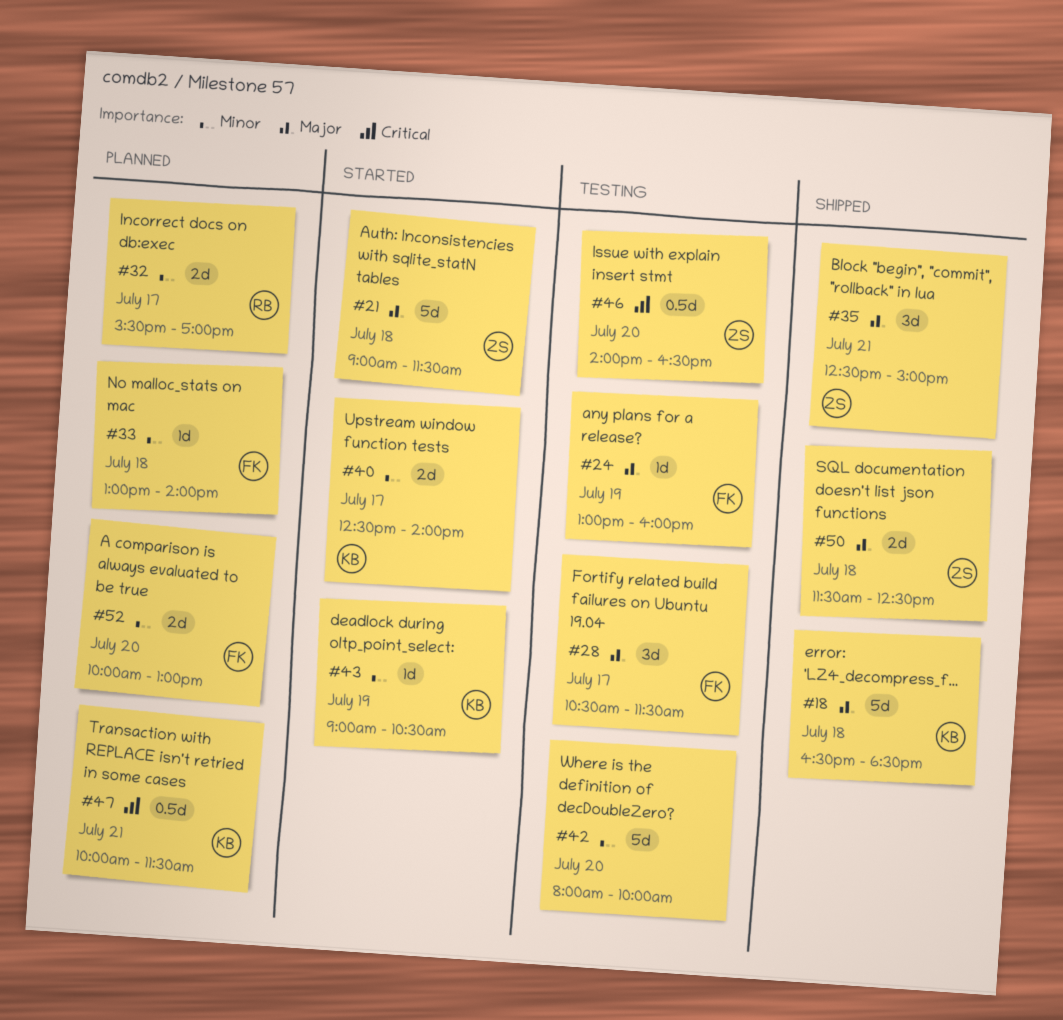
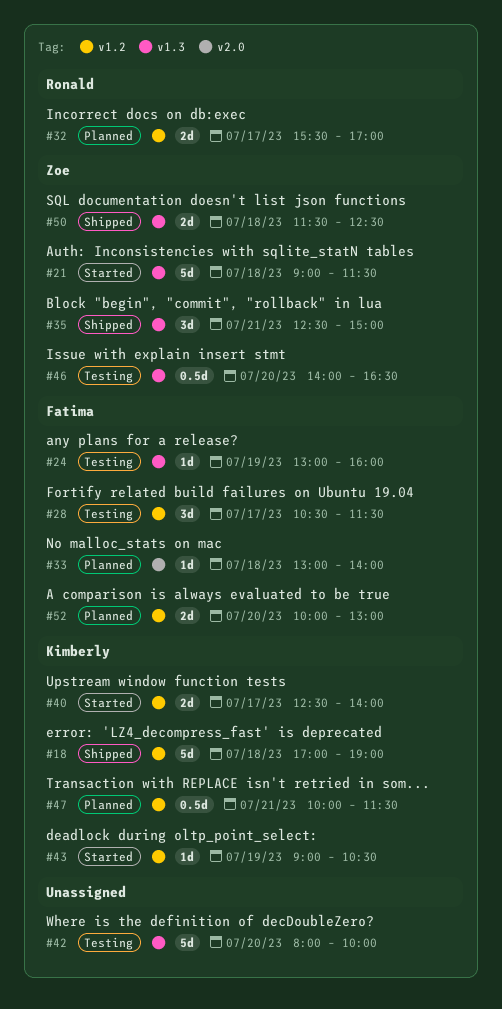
#18, begins: 16:30 -> 17:00
#18, ends: 18:30 -> 19:00

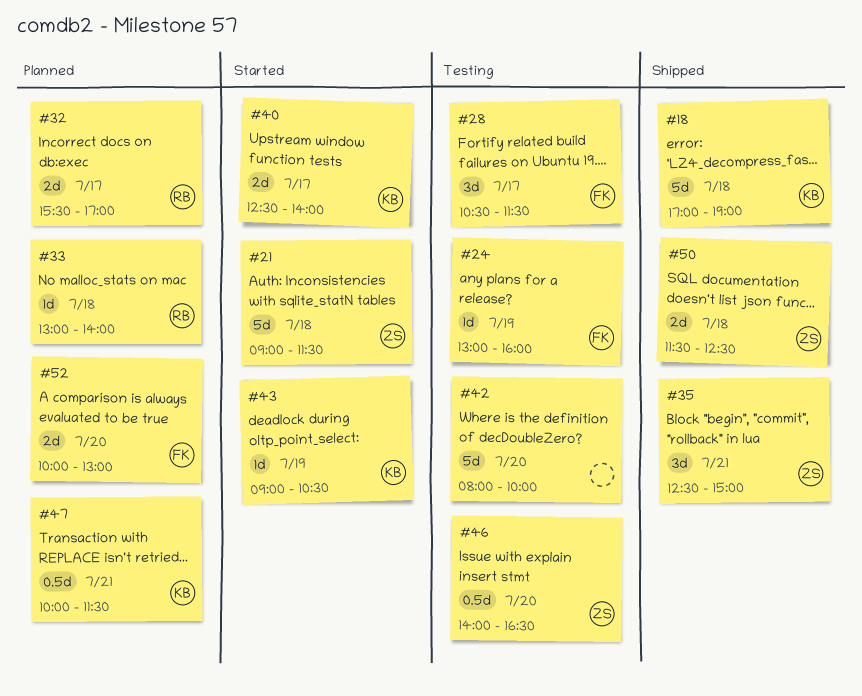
#33, owner: Fatima -> Ronald

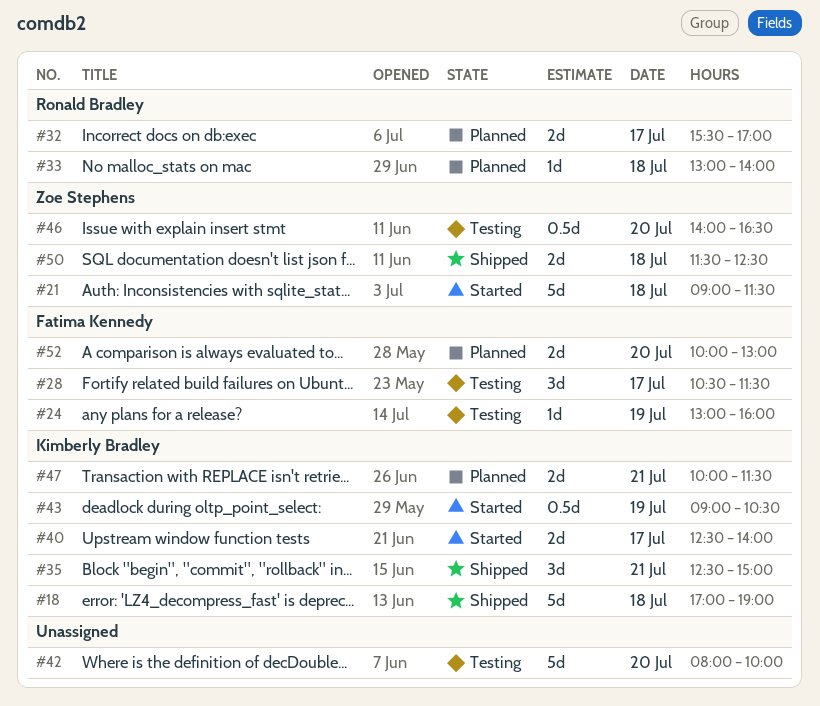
#35, owner: Zoe Stephens -> Kimberly Bradley
#43, estimate: 1d -> 0.5d
#47, estimate: 0.5d -> 2d

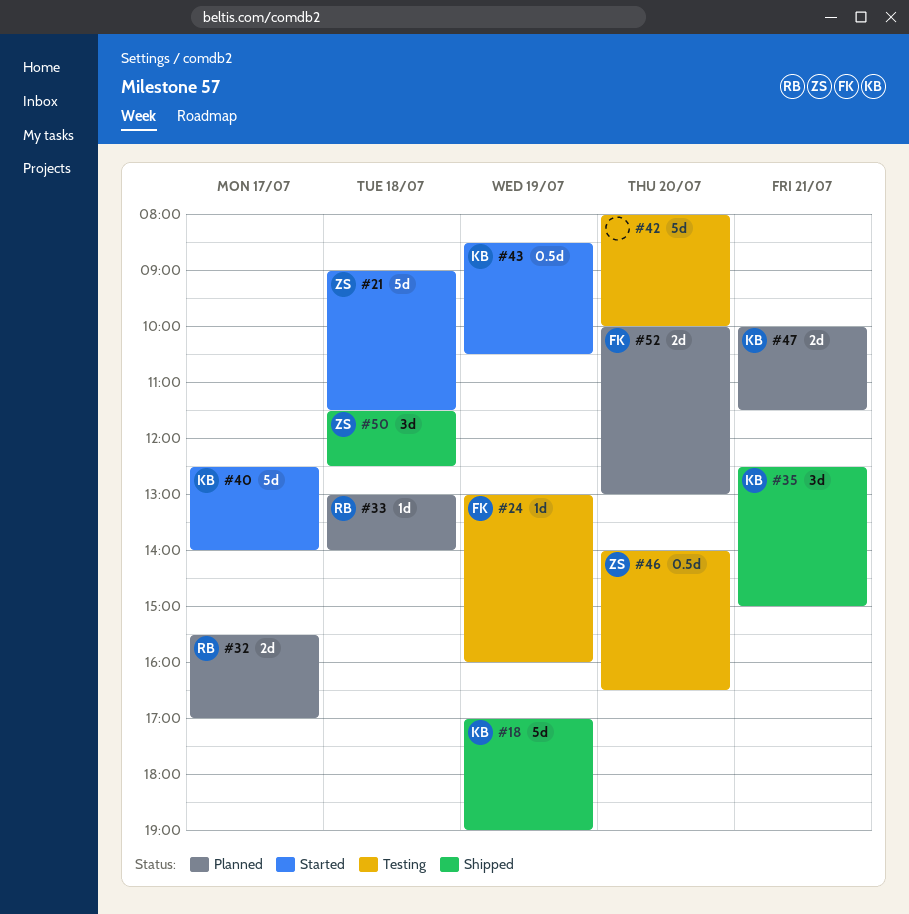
#18, day: Jul 18 -> Jul 19
#28: present -> none
#40, estimate: 2d -> 5d
#43, begins: 09:00 -> 08:30
#50, estimate: 2d -> 3d

